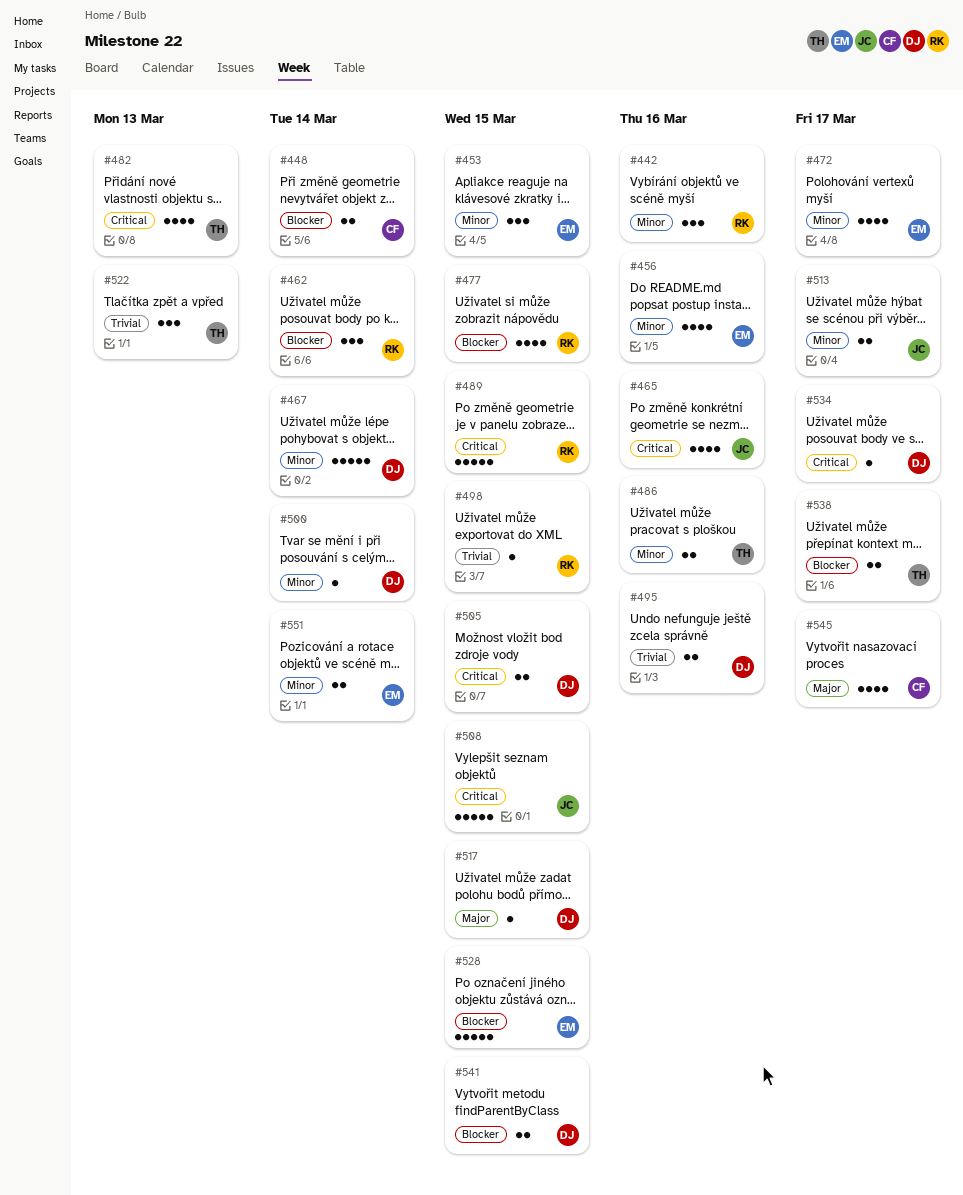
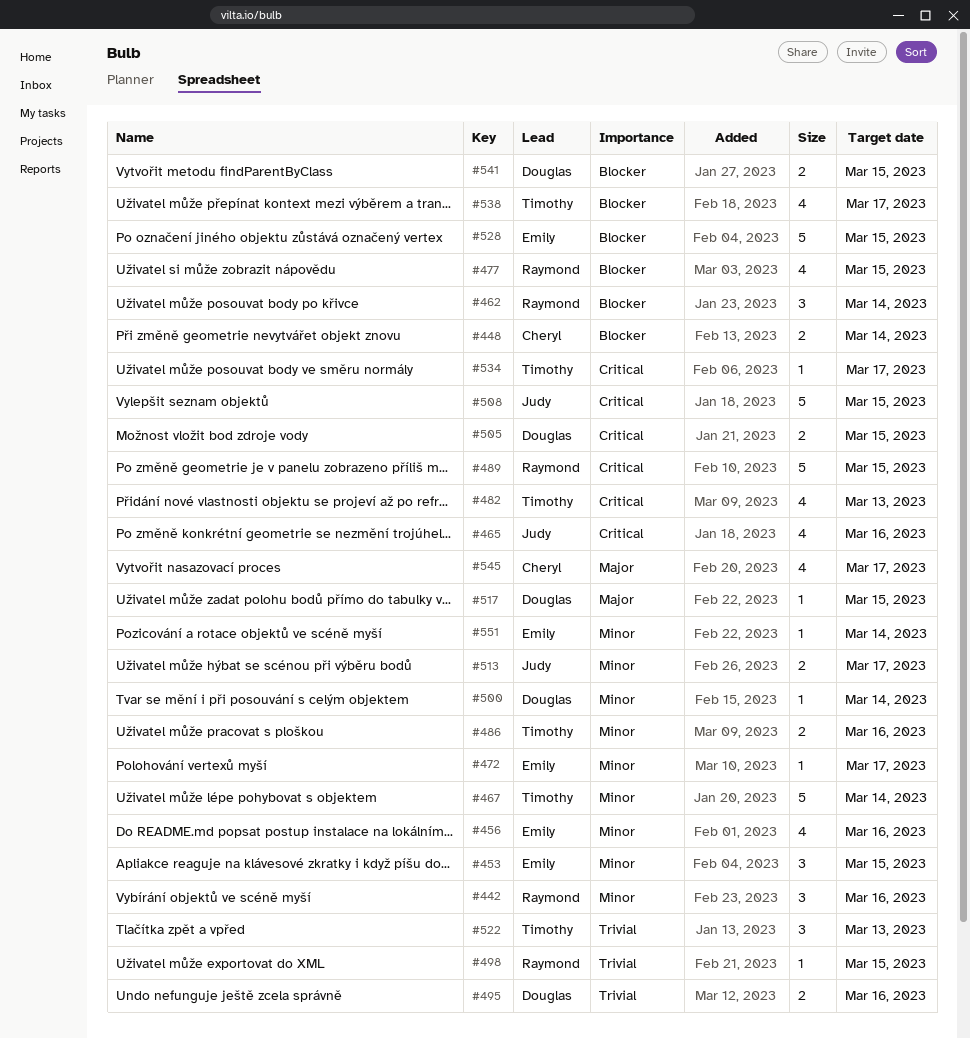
#467, owner: Douglas -> Timothy
#472, estimate: 4 -> 1
#534, owner: Douglas -> Timothy
#538, estimate: 2 -> 4
#551, estimate: 2 -> 1

